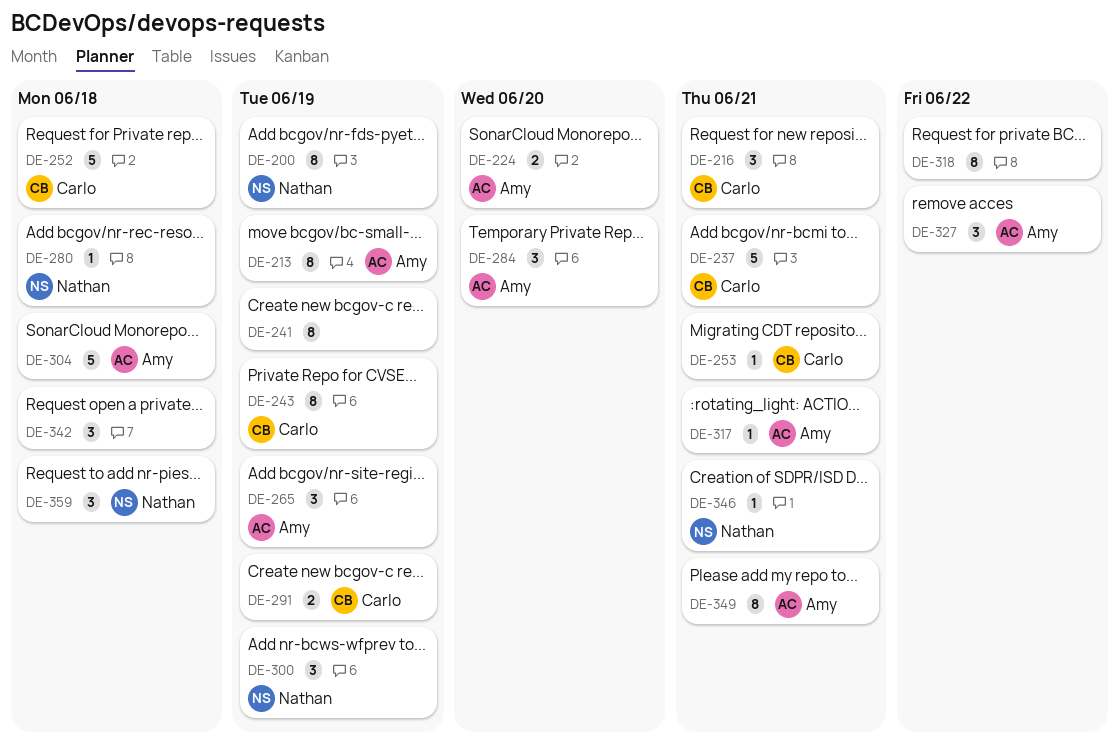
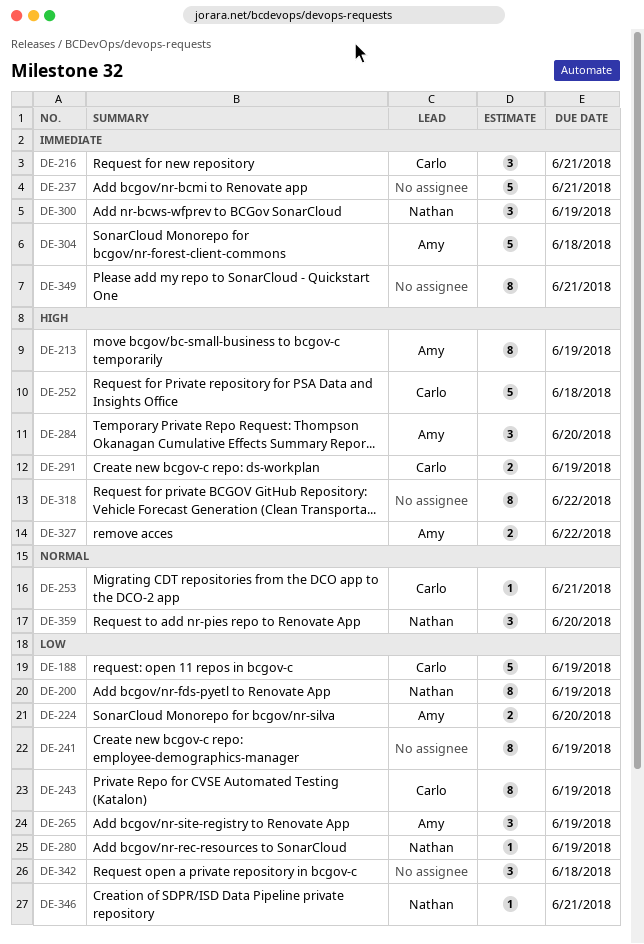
DE-188: none -> present
DE-237, owner: Carlo -> none
DE-280, due: Jun 18 -> Jun 19
DE-317: present -> none
DE-327, estimate: 3 -> 2
DE-349, owner: Amy -> none
DE-359, due: Jun 18 -> Jun 20

